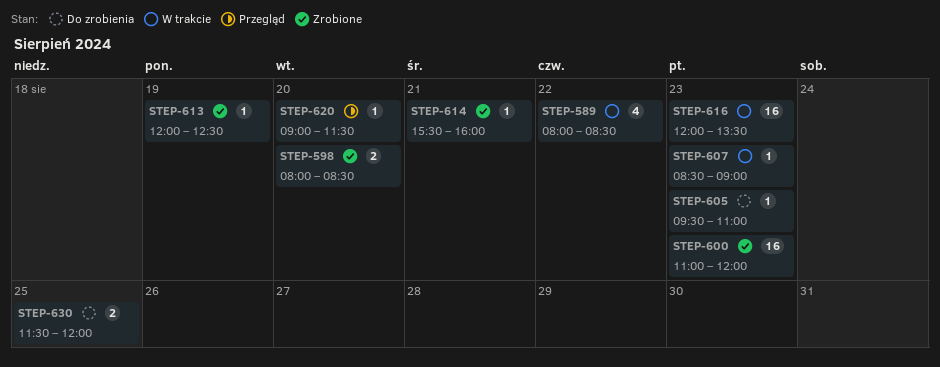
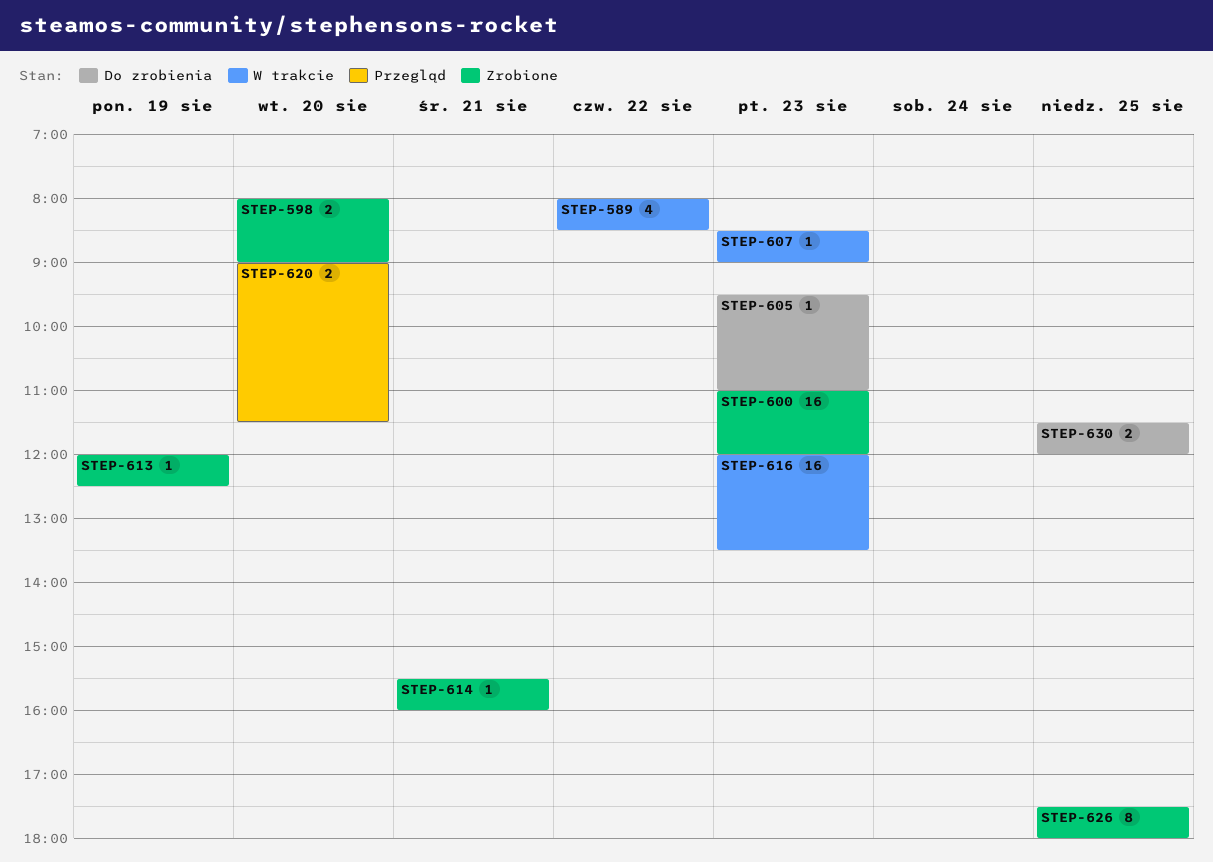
STEP-598, ends: 08:30 -> 09:00
STEP-620, estimate: 1 -> 2
STEP-626: none -> present

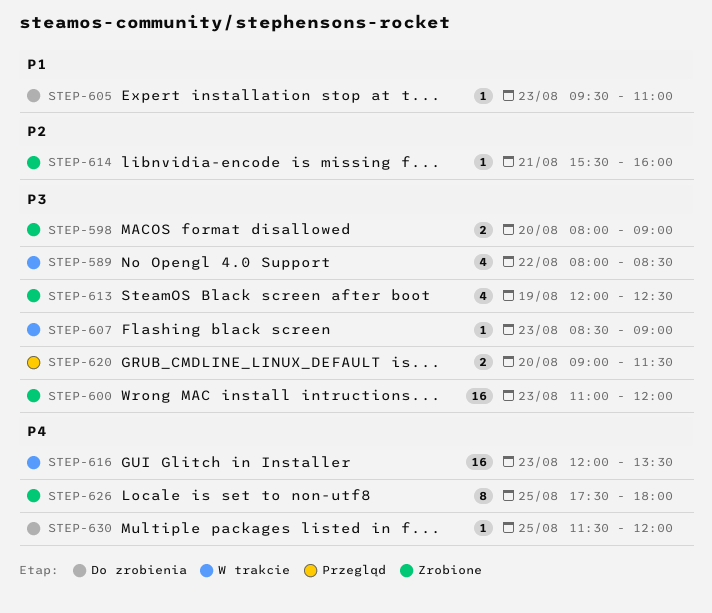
STEP-613, estimate: 1 -> 4
STEP-630, estimate: 2 -> 1

